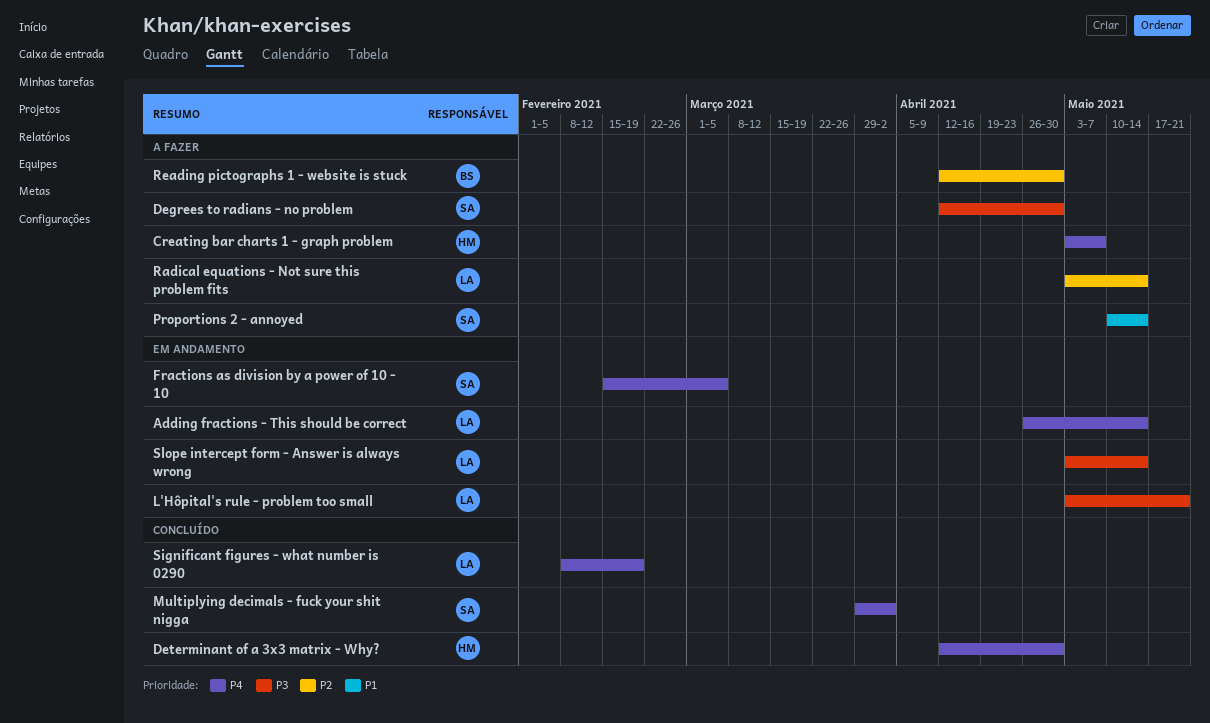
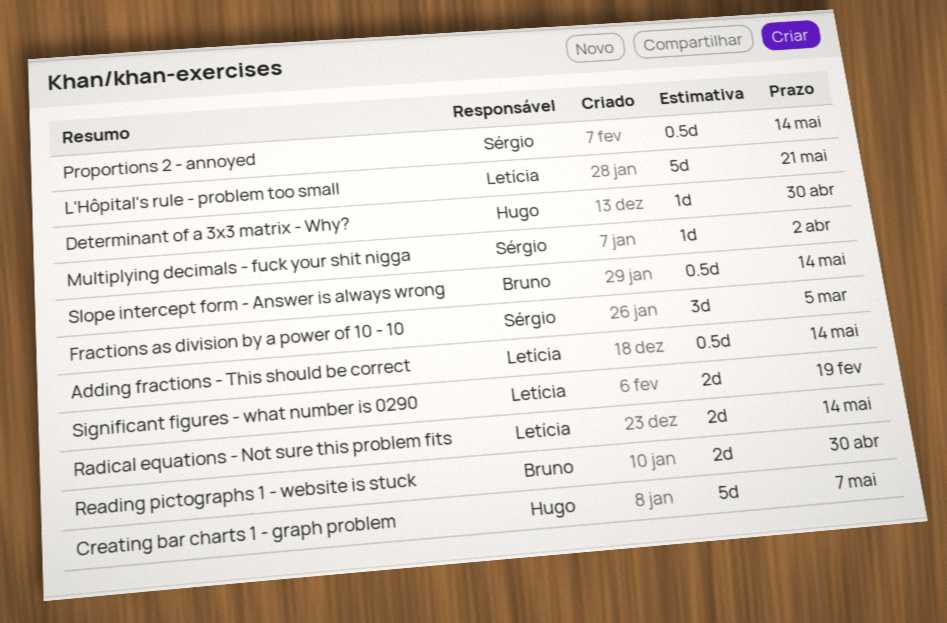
Degrees to radians - no problem: present -> none
Slope intercept form - Answer is always wrong, owner: Letícia -> Bruno

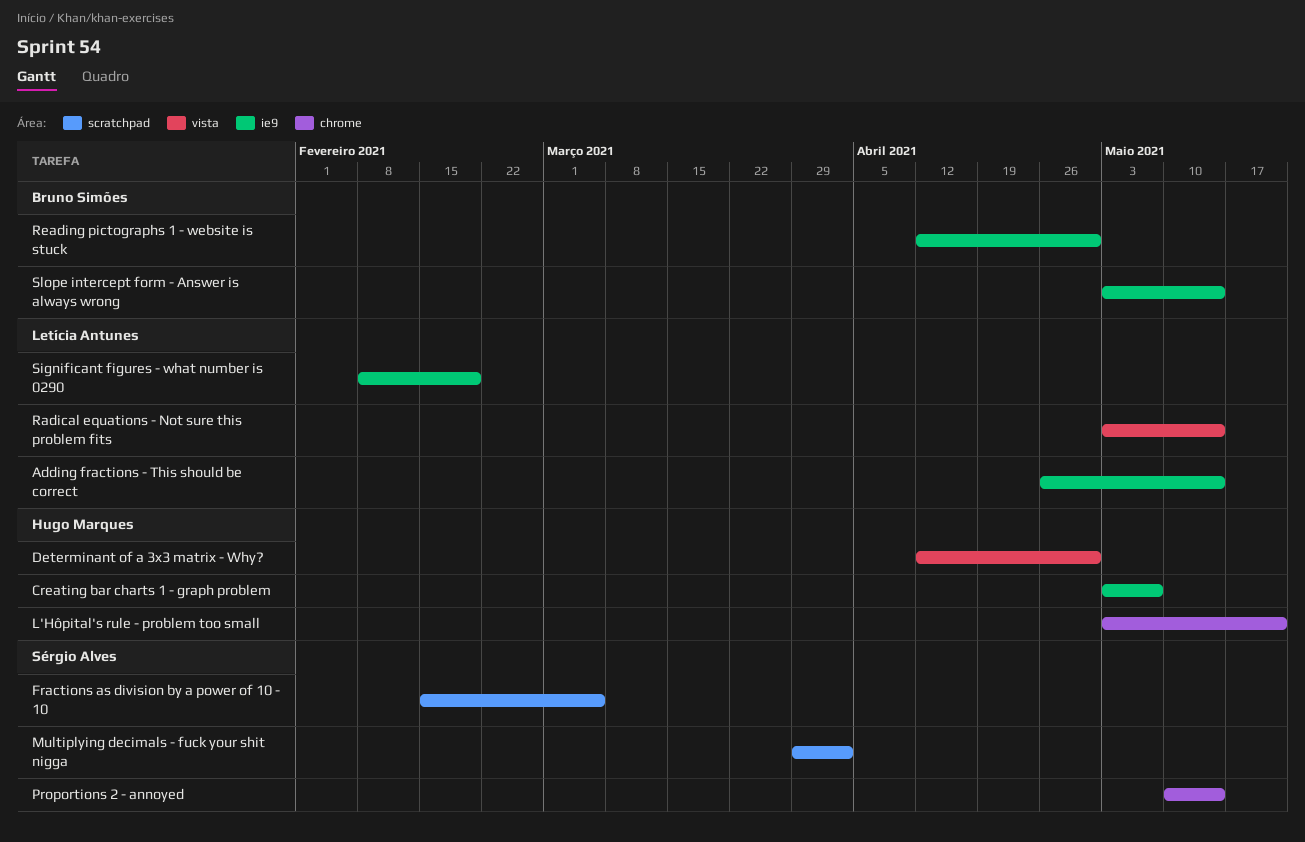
L'Hôpital's rule - problem too small, owner: Letícia Antunes -> Hugo Marques

